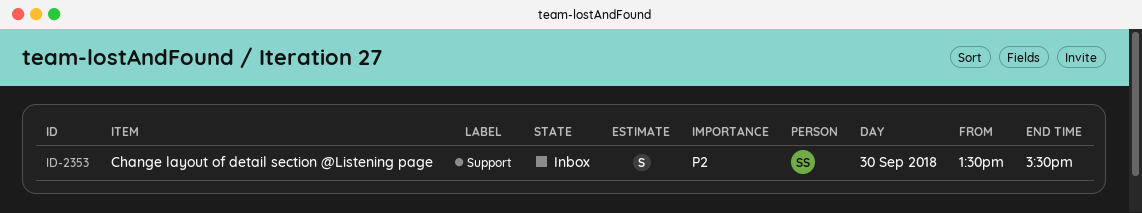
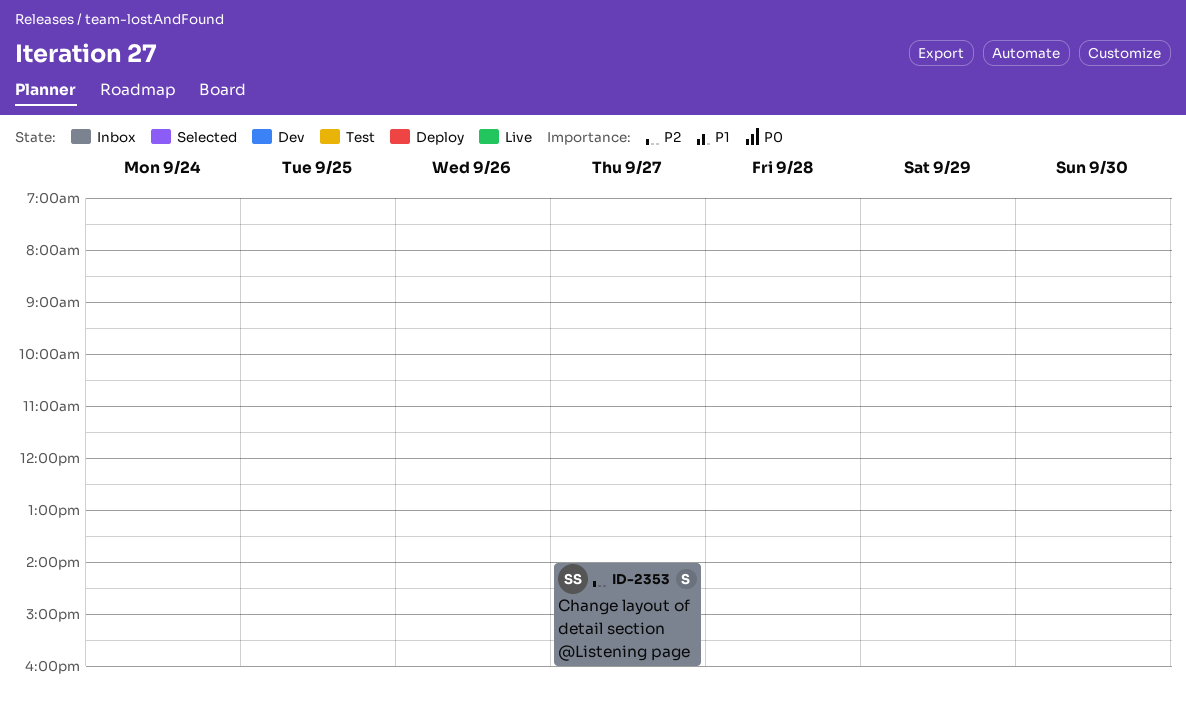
ID-2353, day: Sep 30 -> Sep 27
ID-2353, begins: 13:30 -> 14:00
ID-2353, ends: 15:30 -> 16:00

